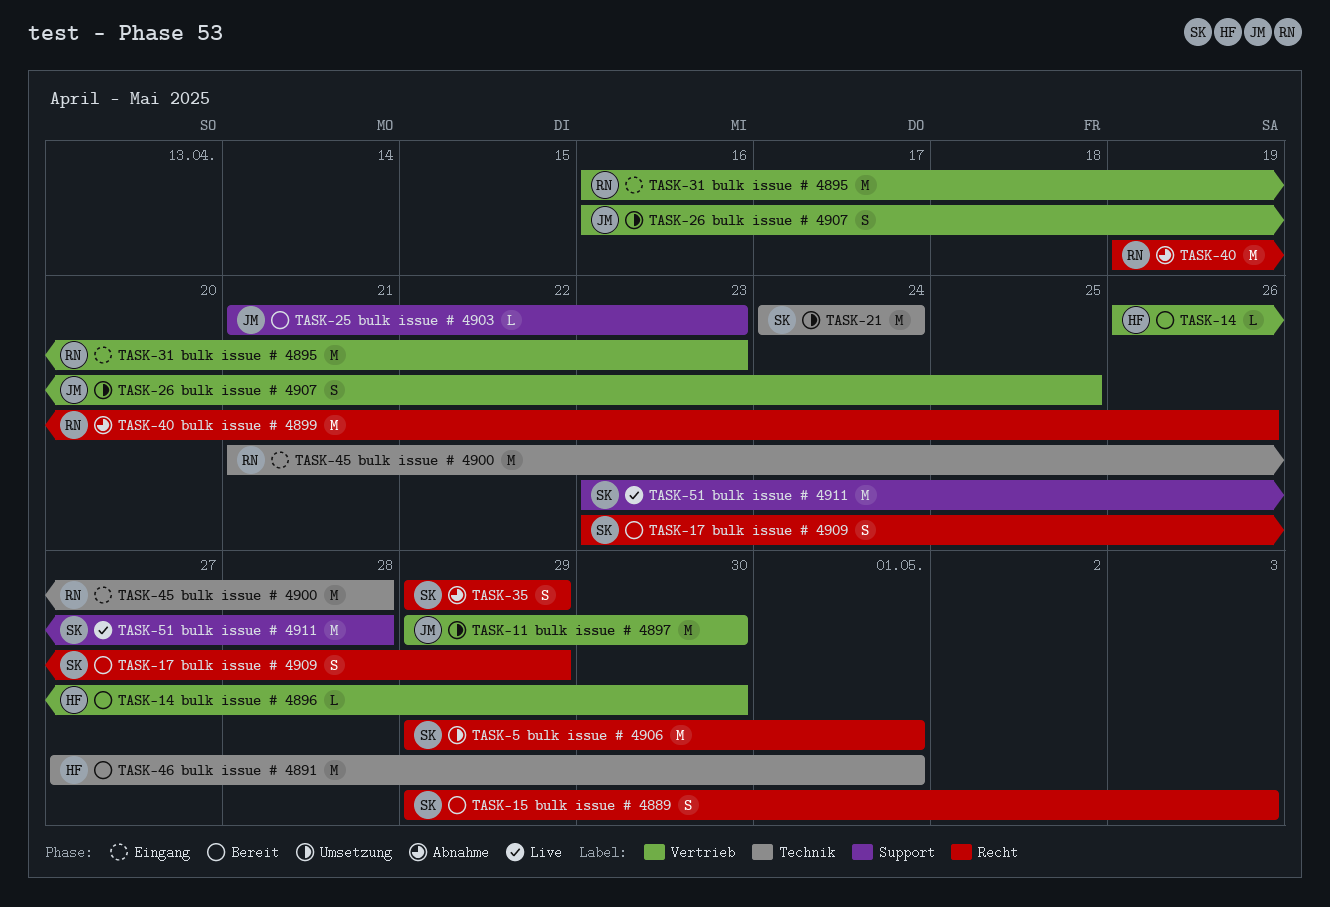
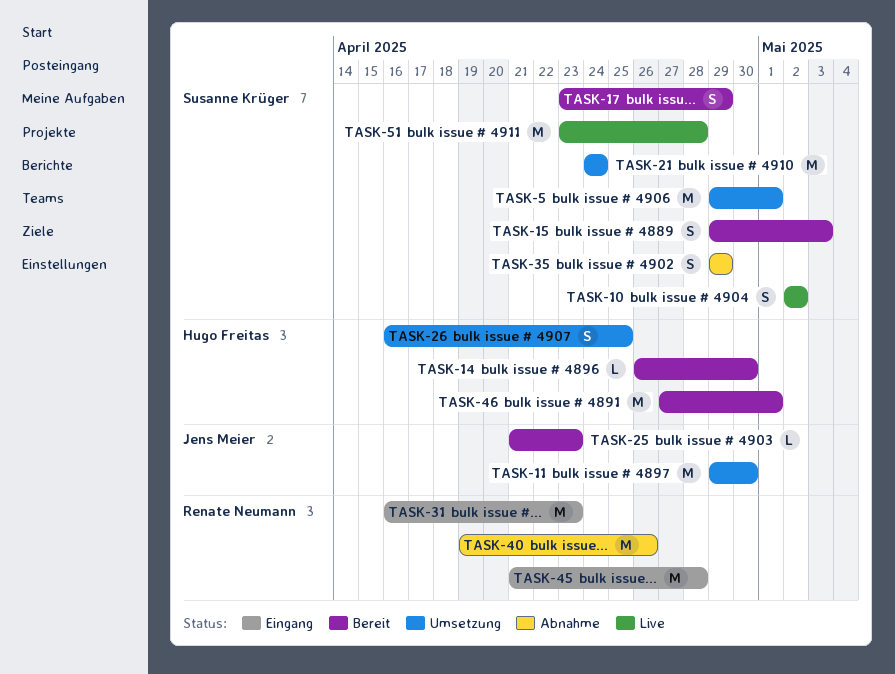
TASK-10: none -> present
TASK-26, owner: Jens Meier -> Hugo Freitas

